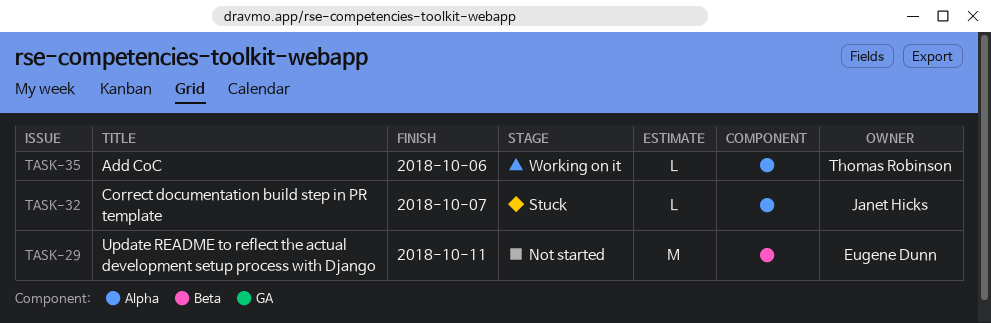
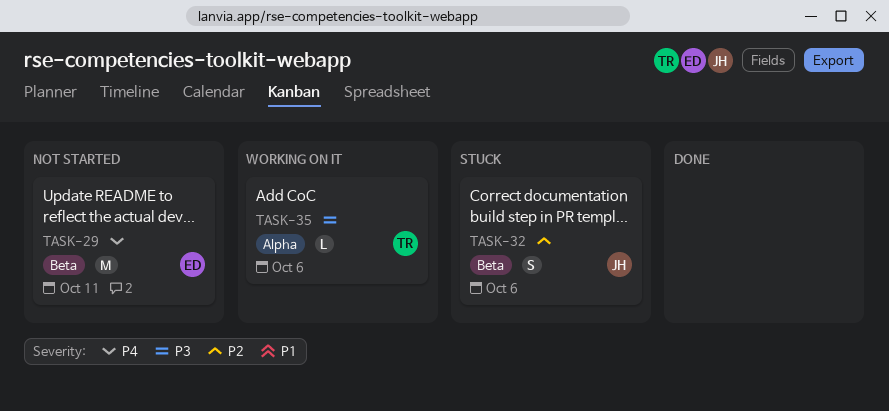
TASK-32, label: Alpha -> Beta
TASK-32, estimate: L -> S
TASK-32, due: Oct 7 -> Oct 6

